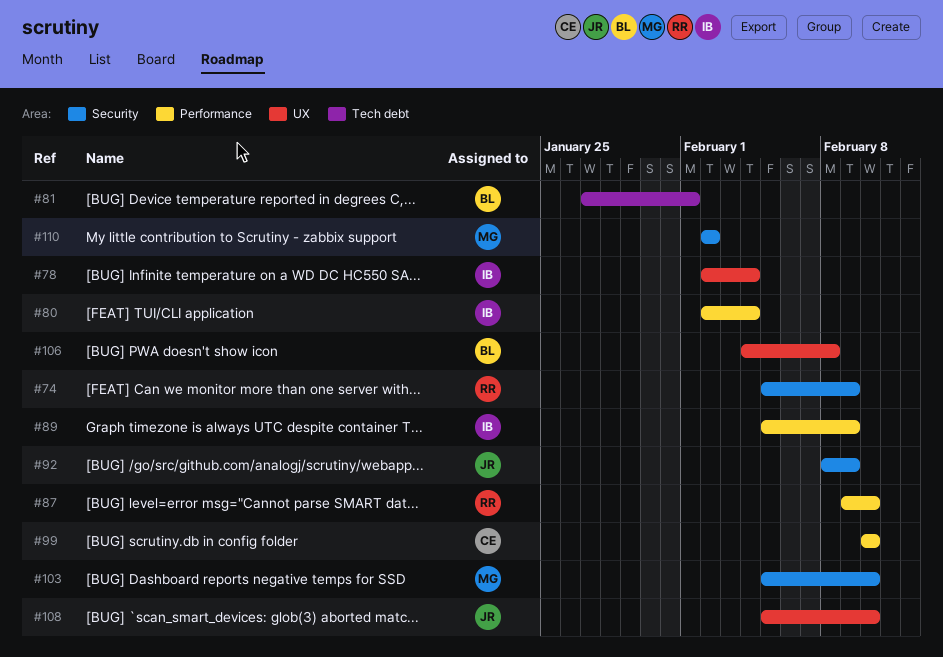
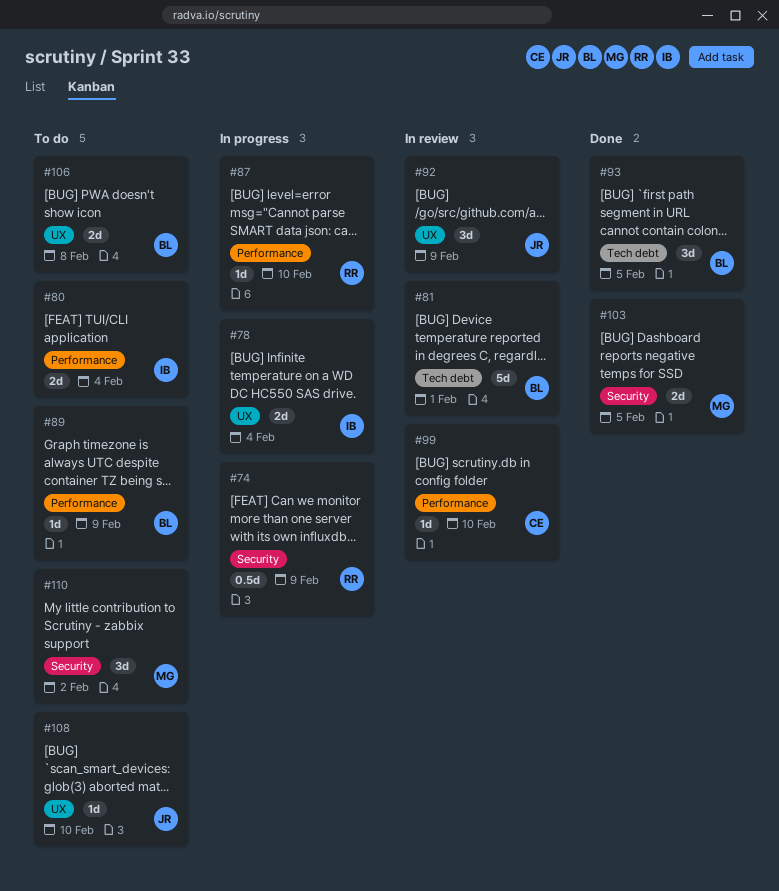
#89, owner: IB -> BL
#92, label: Security -> UX
#93: none -> present
#103, due: Feb 10 -> Feb 5

